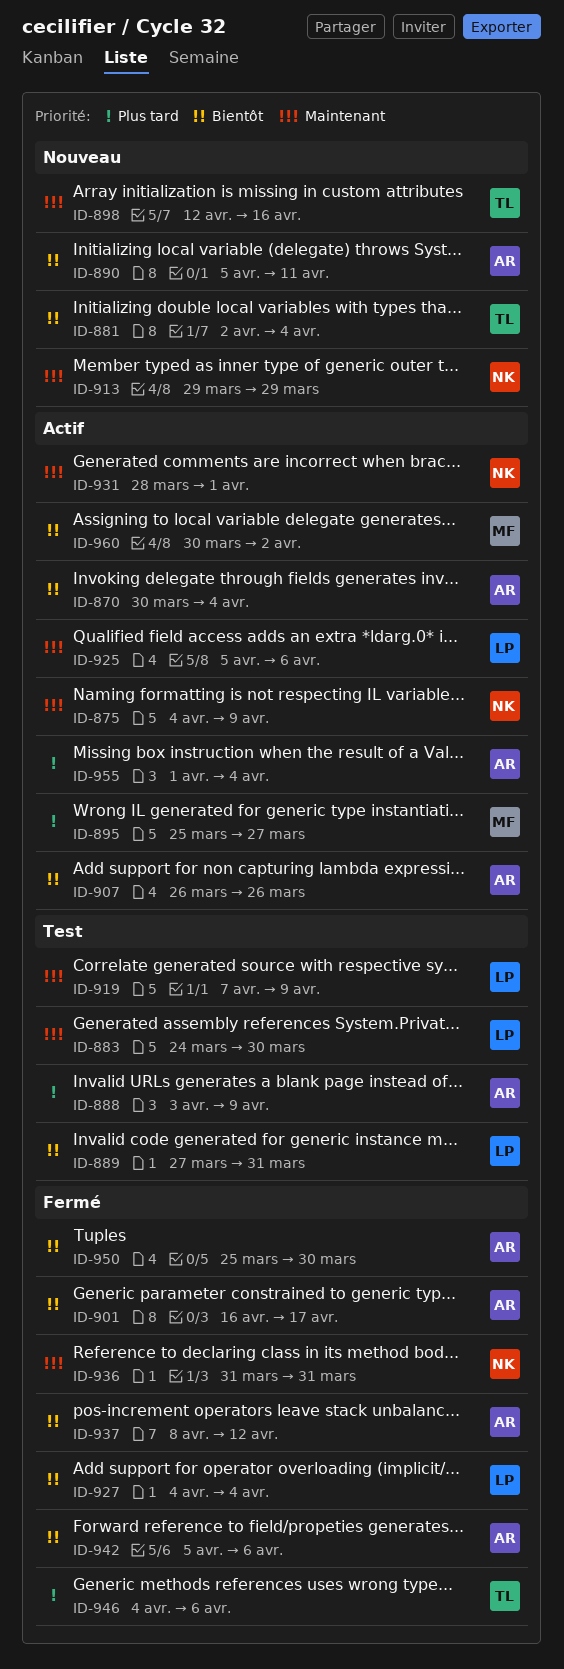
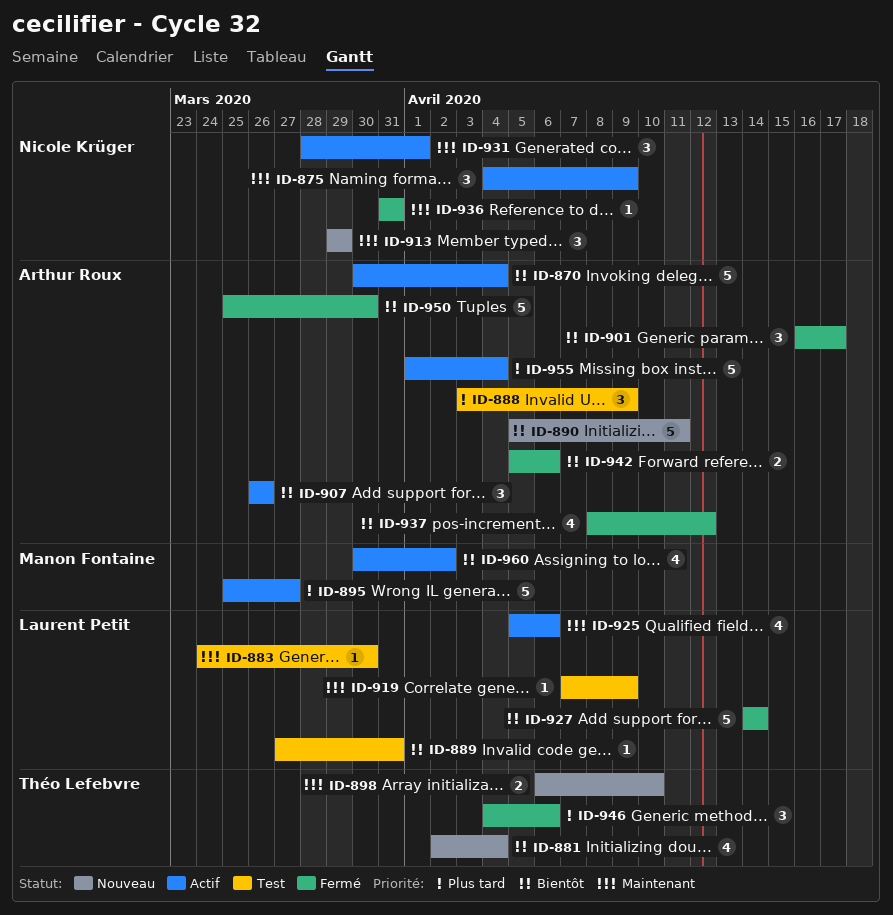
ID-898, start: Apr 12 -> Apr 6
ID-898, due: Apr 16 -> Apr 10
ID-927, start: Apr 4 -> Apr 14
ID-927, due: Apr 4 -> Apr 14

